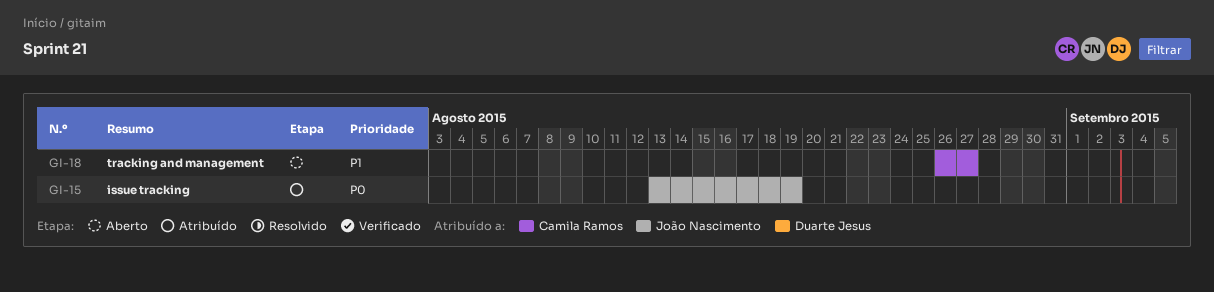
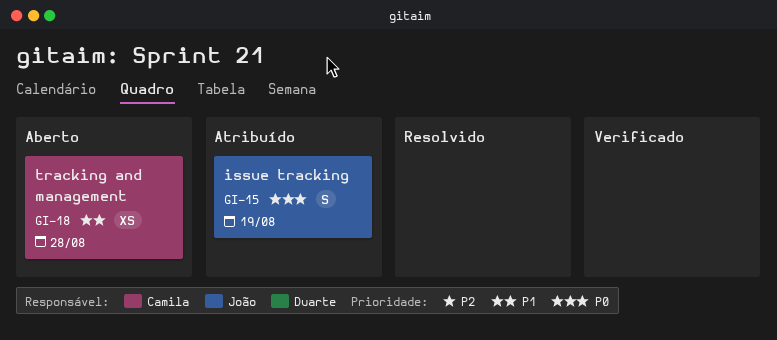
GI-18, due: Aug 27 -> Aug 28

